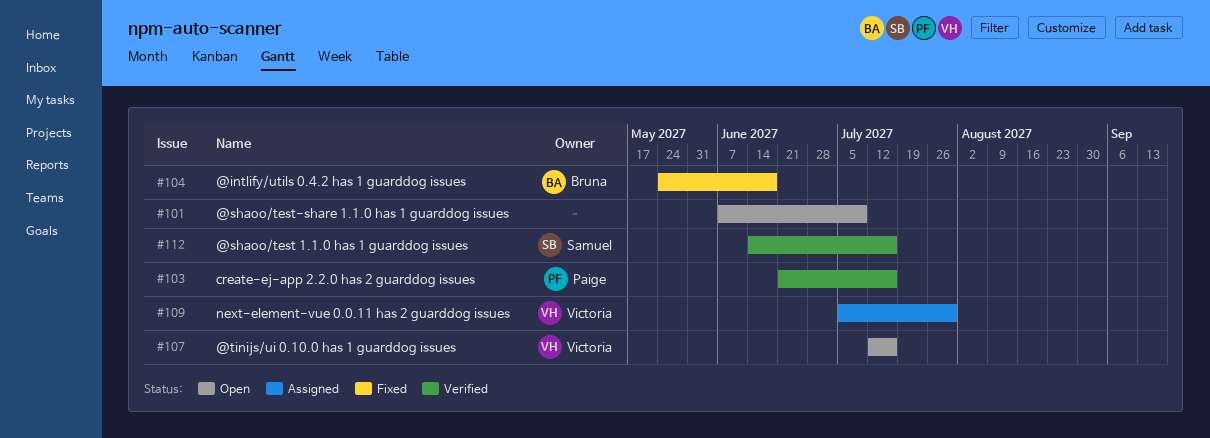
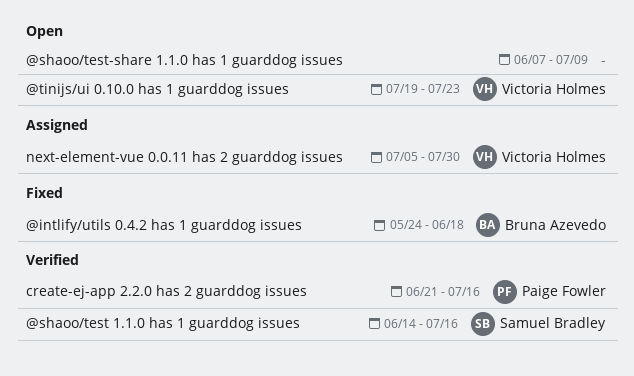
@tinijs/ui 0.10.0 has 1 guarddog issues, start: Jul 12 -> Jul 19
@tinijs/ui 0.10.0 has 1 guarddog issues, due: Jul 16 -> Jul 23

